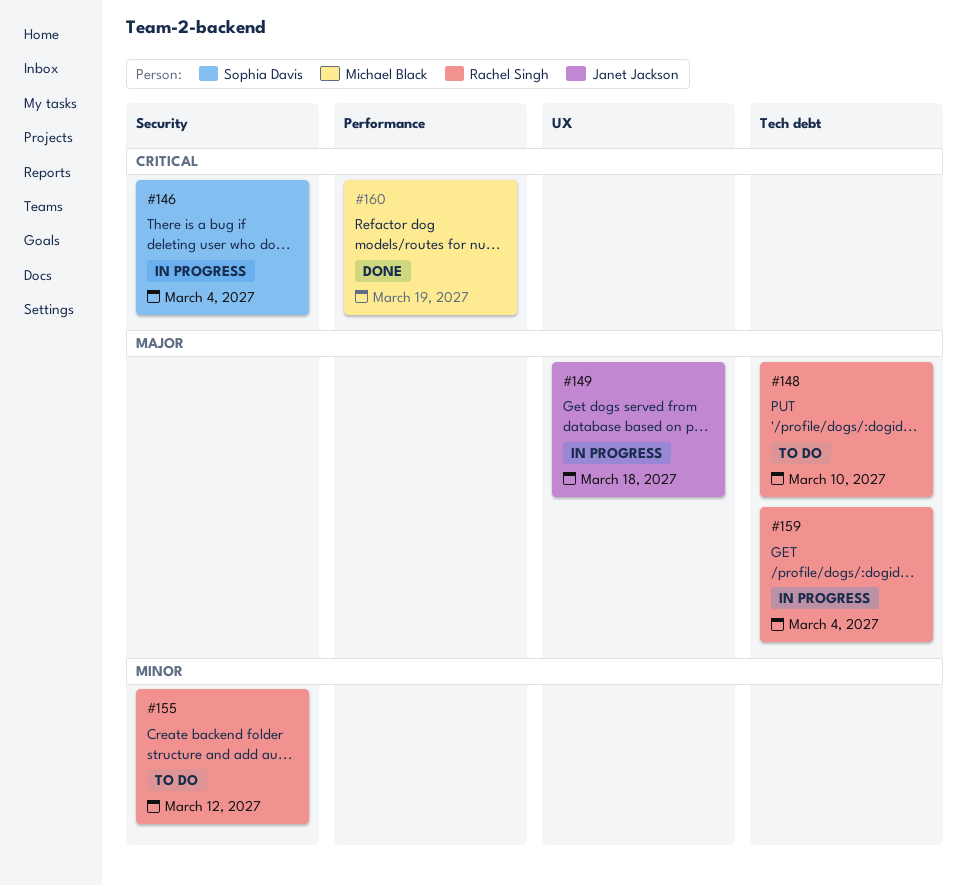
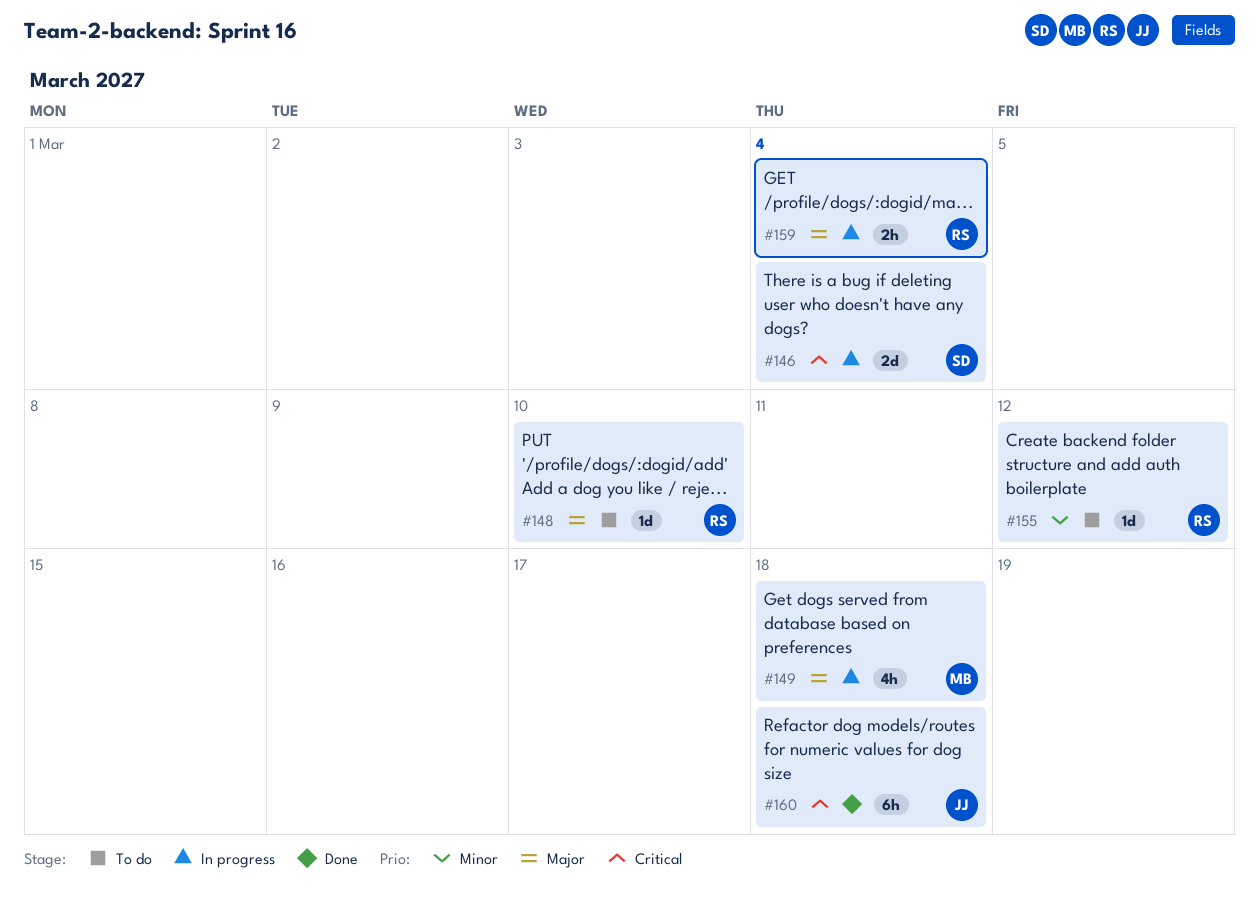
#149, owner: Janet Jackson -> Michael Black
#160, owner: Michael Black -> Janet Jackson
#160, due: Mar 19 -> Mar 18

